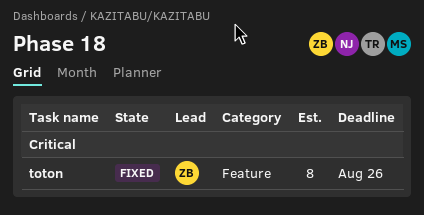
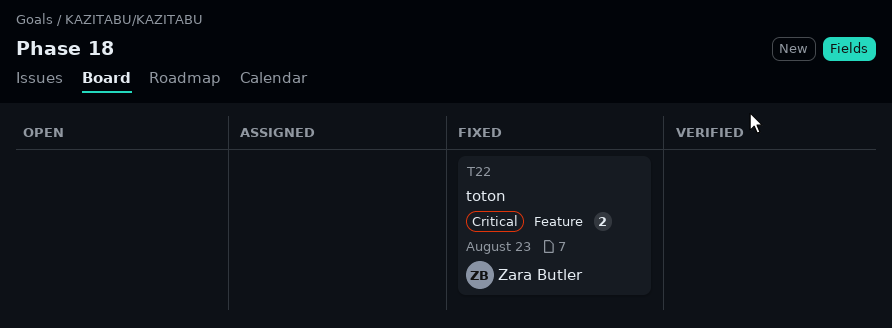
toton, estimate: 8 -> 2
toton, due: Aug 26 -> Aug 23

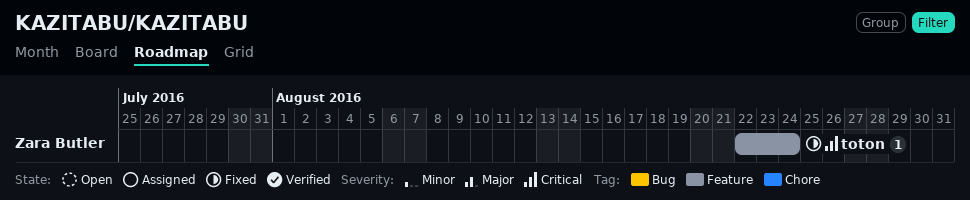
toton, estimate: 2 -> 1
toton, due: Aug 23 -> Aug 24

